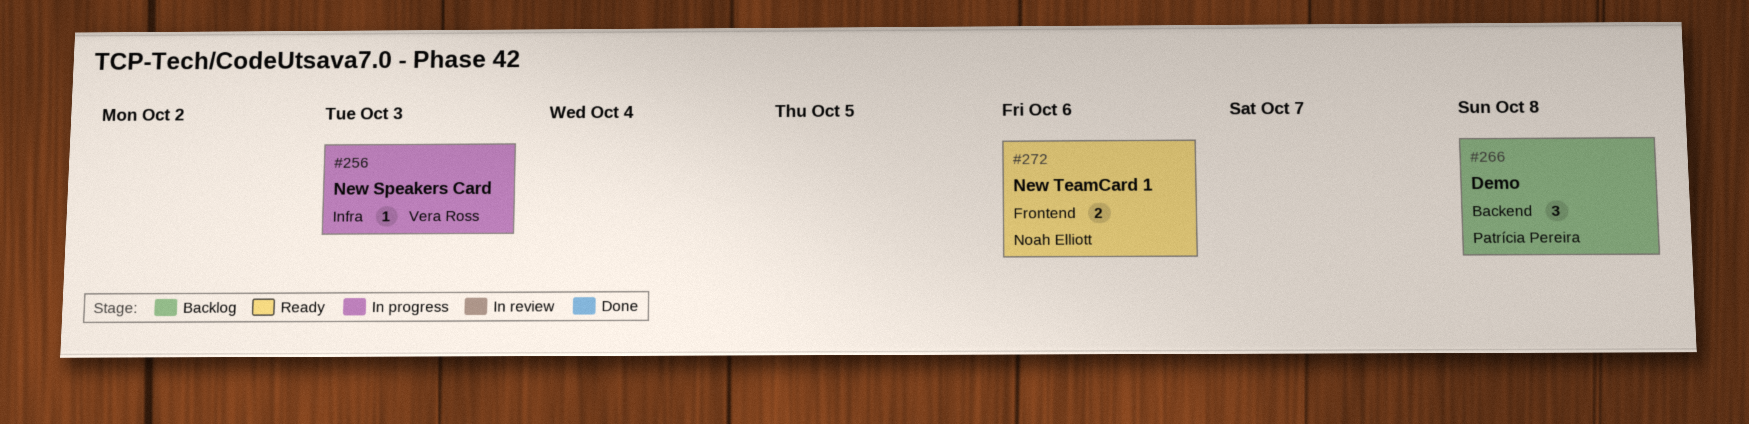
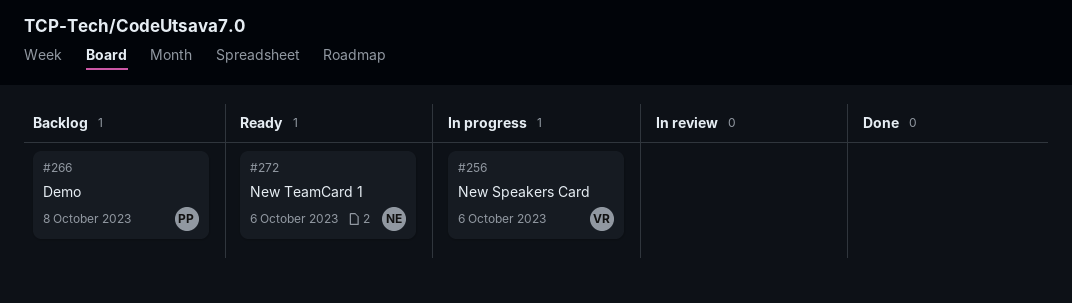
#256, due: Oct 3 -> Oct 6

